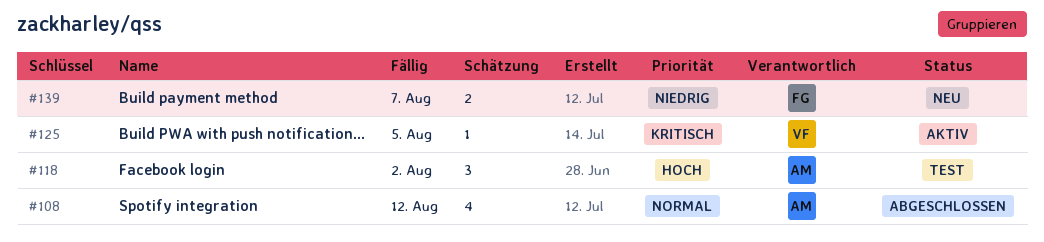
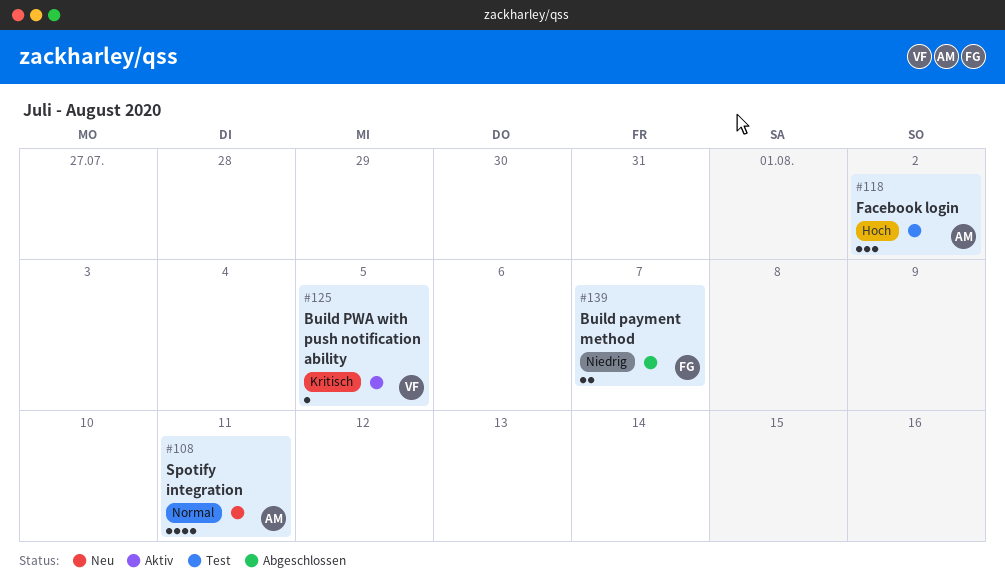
#108, status: Abgeschlossen -> Neu
#108, due: Aug 12 -> Aug 11
#139, status: Neu -> Abgeschlossen

